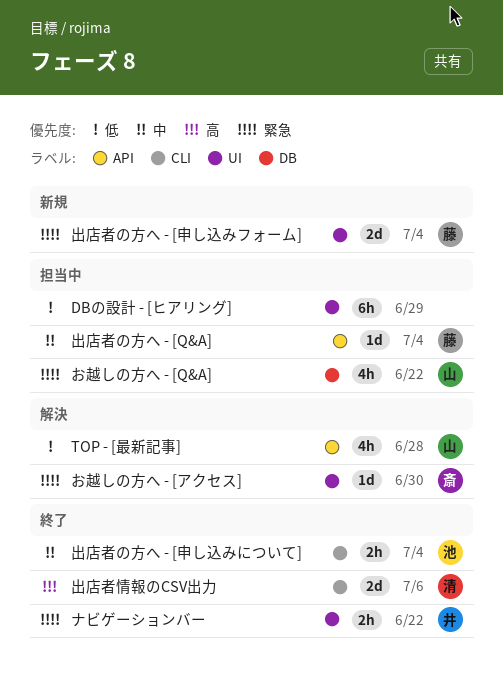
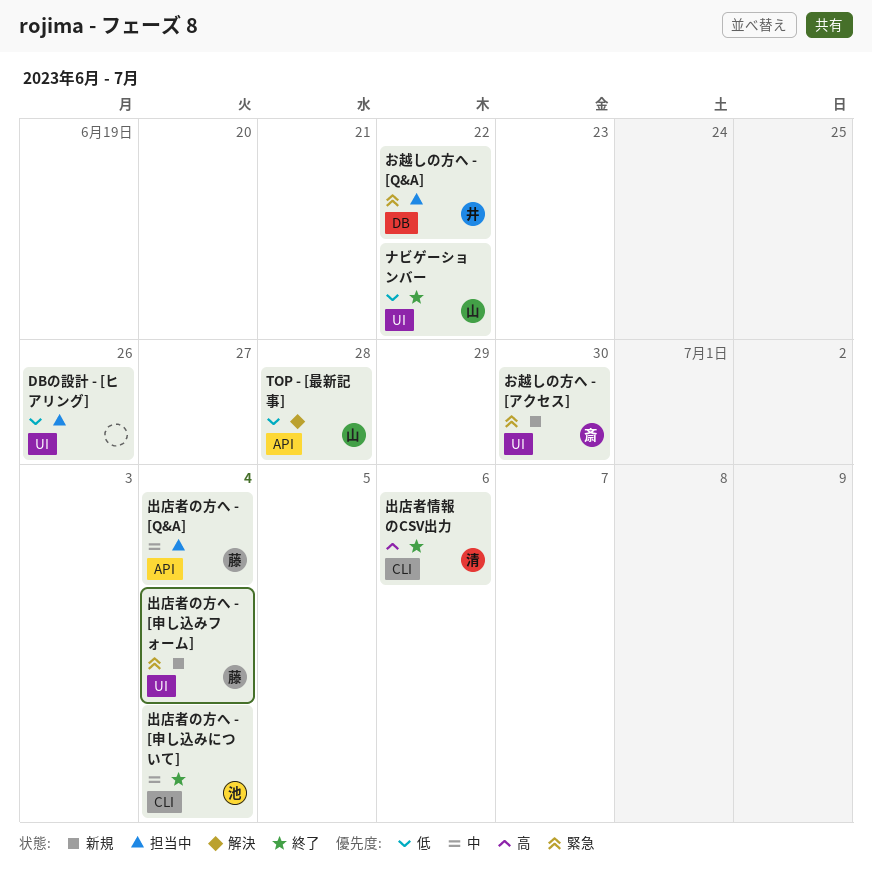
DBの設計 - [ヒアリング], due: Jun 29 -> Jun 26
お越しの方へ - [Q&A], owner: 山 -> 井
お越しの方へ - [アクセス], status: 解決 -> 新規
ナビゲーションバー, owner: 井 -> 山
ナビゲーションバー, priority: 緊急 -> 低

